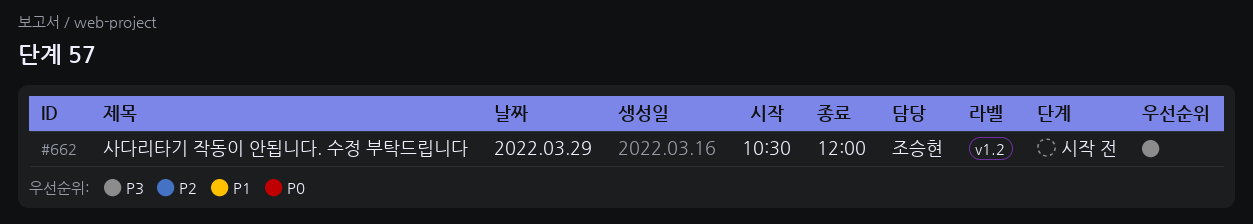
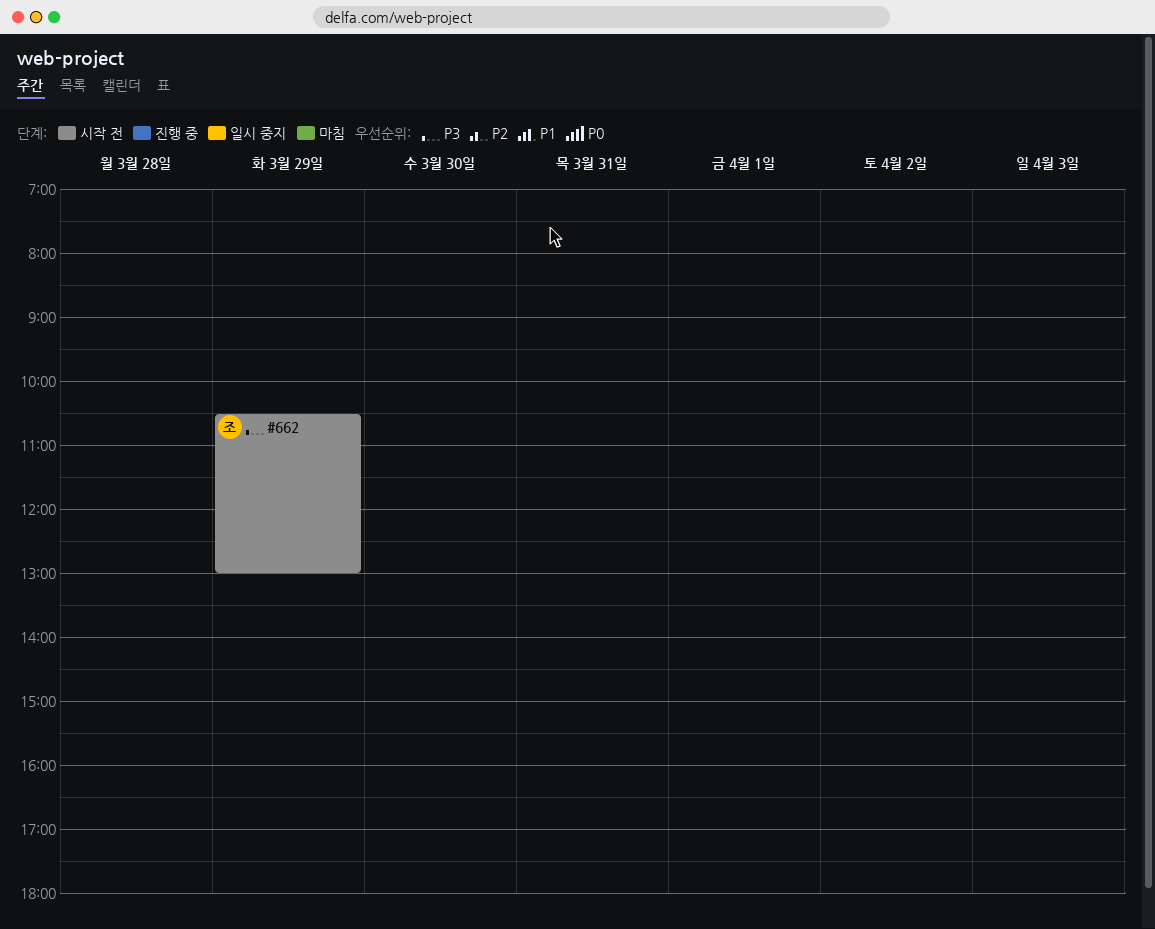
#662, ends: 12:00 -> 13:00

